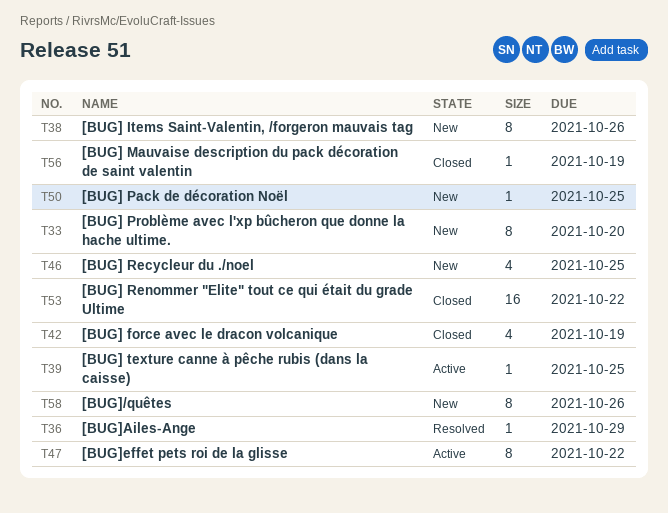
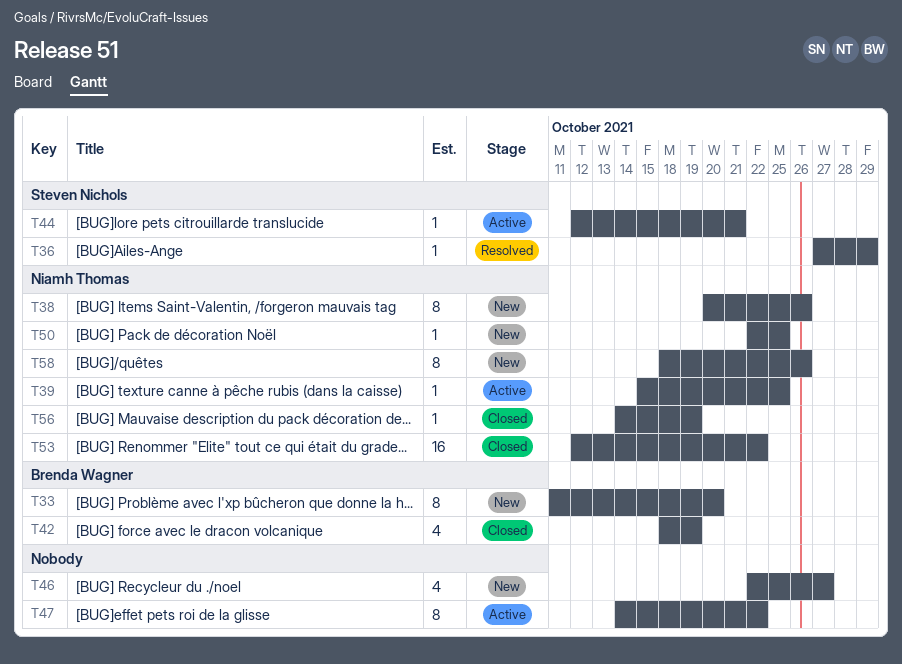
T44: none -> present
T46, due: Oct 25 -> Oct 27

